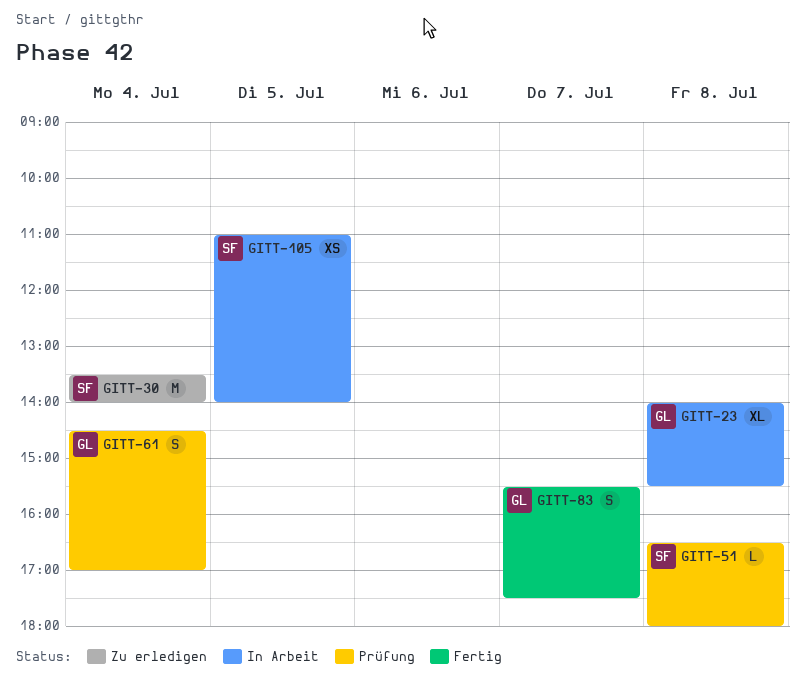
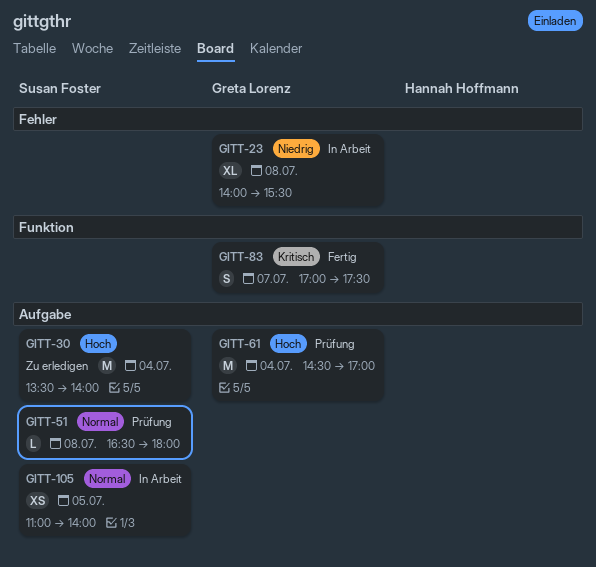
GITT-61, estimate: S -> M
GITT-83, begins: 15:30 -> 17:00

